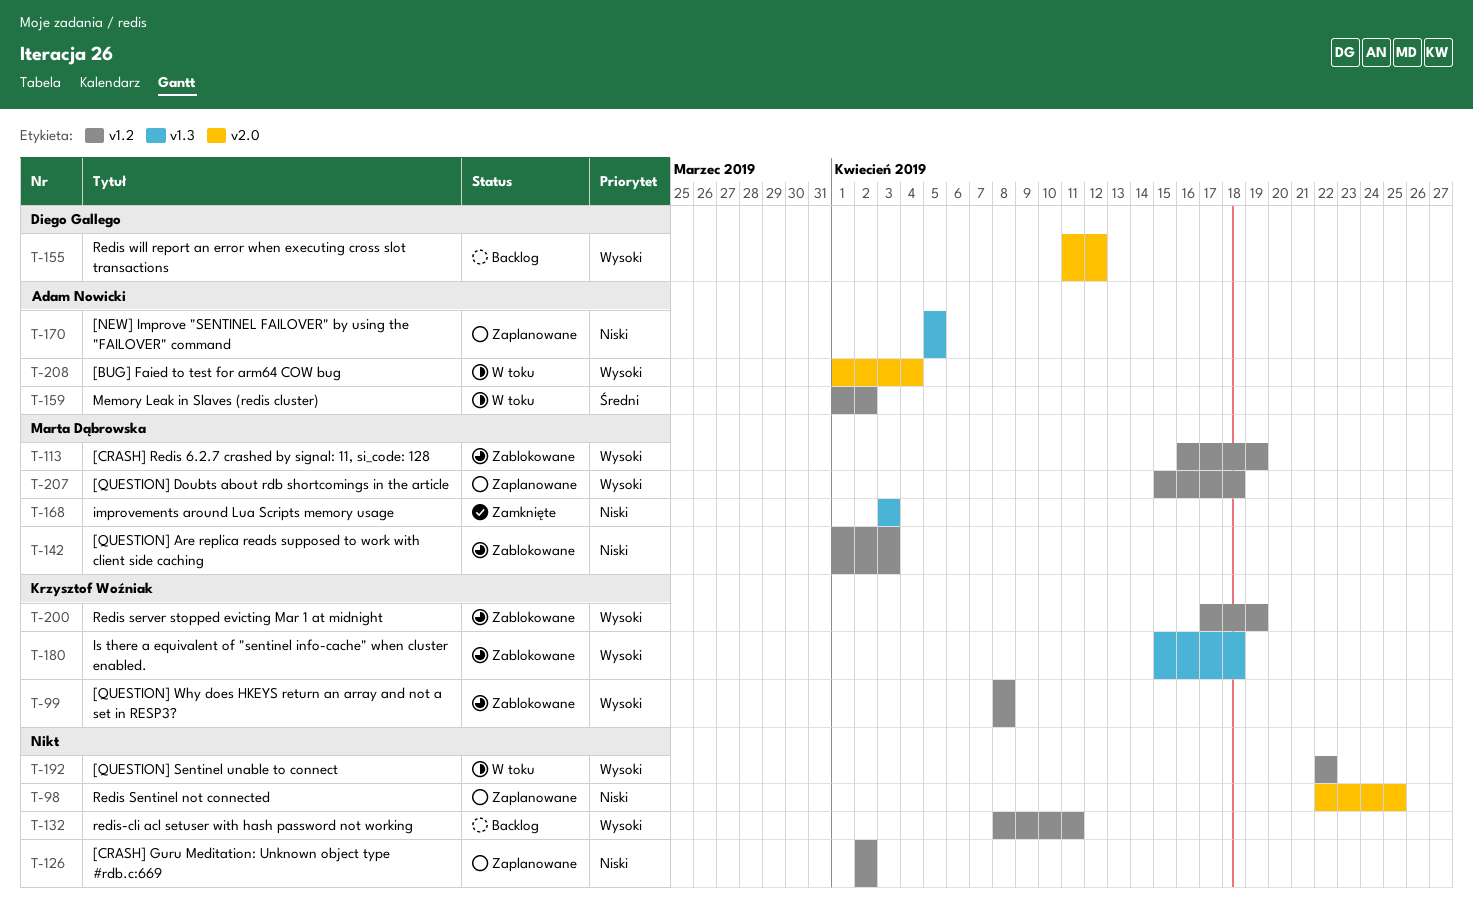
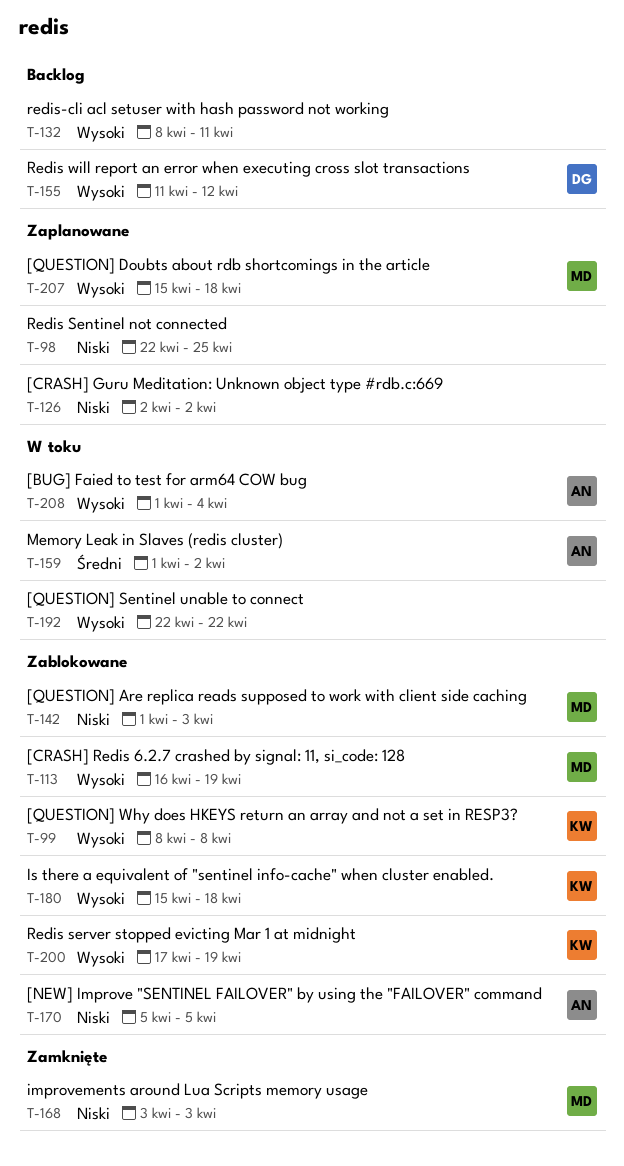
T-170, status: Zaplanowane -> Zablokowane

